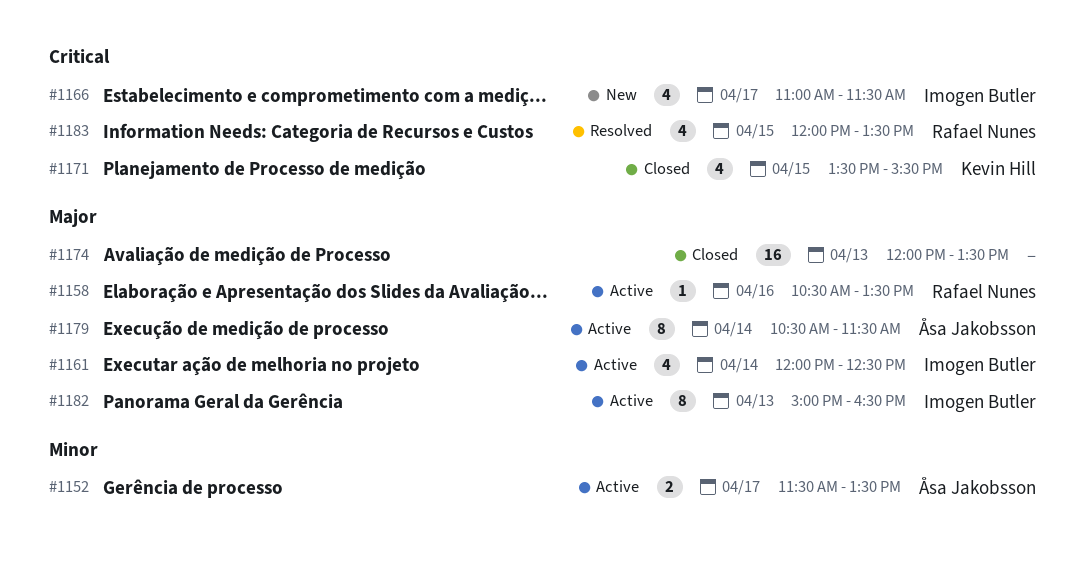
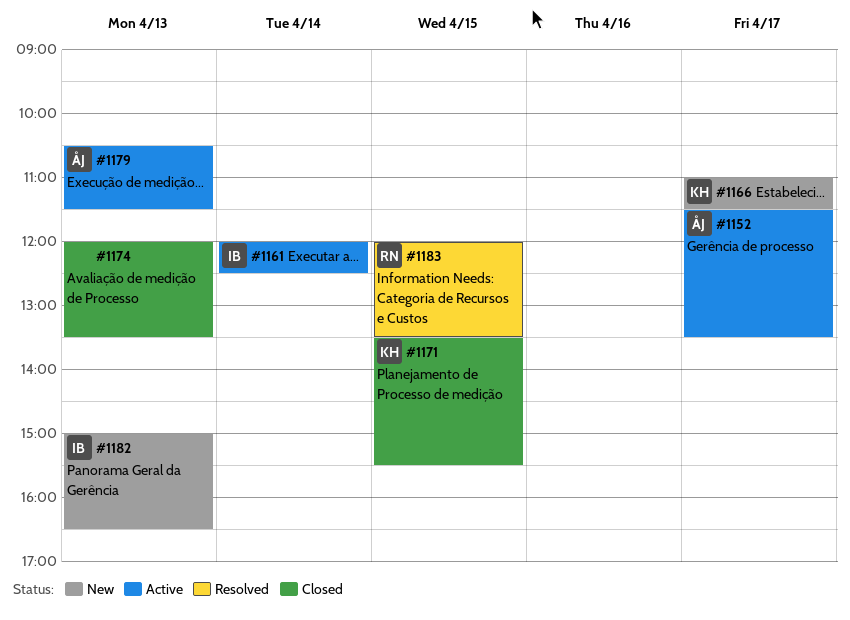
#1158: present -> none
#1166, owner: Imogen Butler -> Kevin Hill
#1179, day: Apr 14 -> Apr 13
#1182, status: Active -> New

